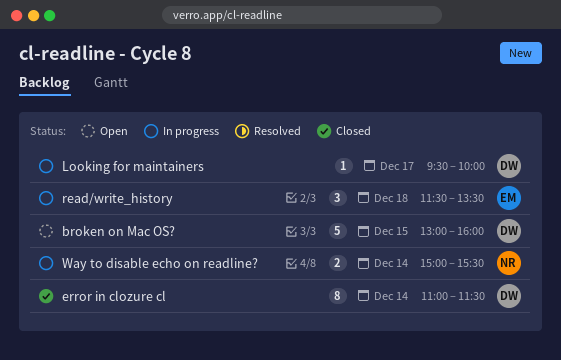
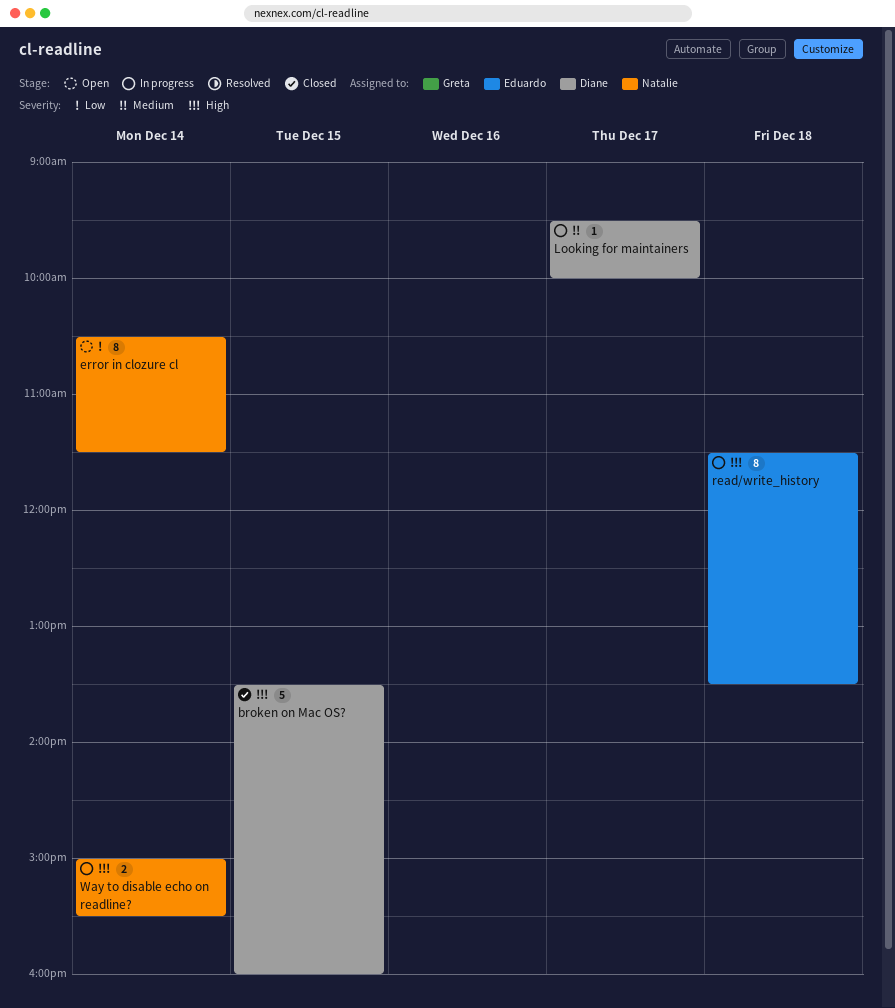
broken on Mac OS?, status: Open -> Closed
broken on Mac OS?, begins: 13:00 -> 13:30
error in clozure cl, status: Closed -> Open
error in clozure cl, owner: Diane -> Natalie
error in clozure cl, begins: 11:00 -> 10:30
read/write_history, estimate: 3 -> 8

